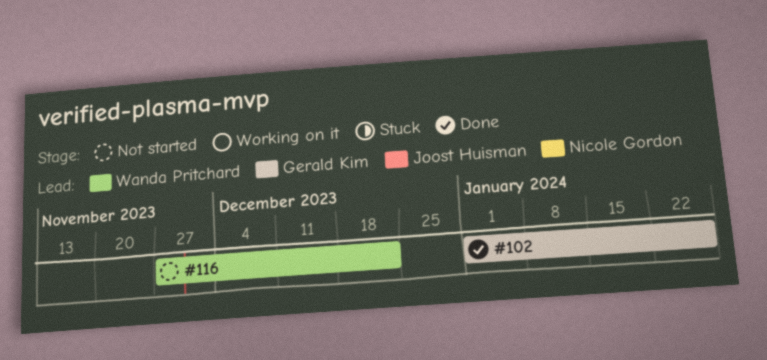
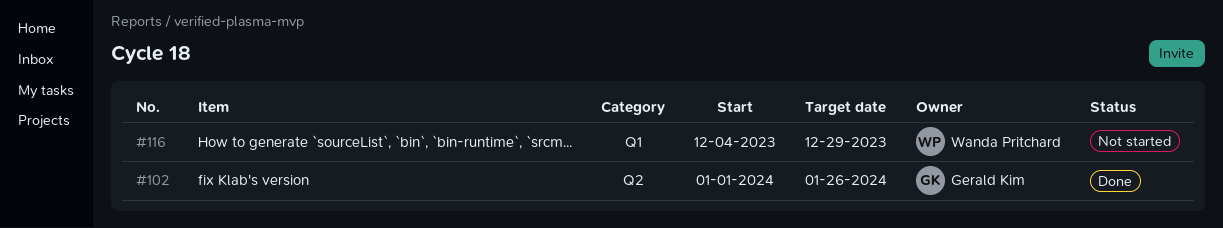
#116, start: Nov 27 -> Dec 4
#116, due: Dec 22 -> Dec 29

